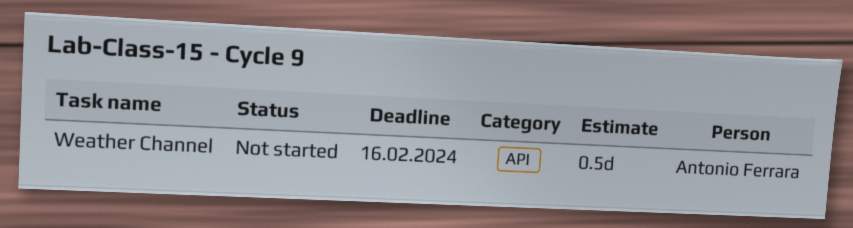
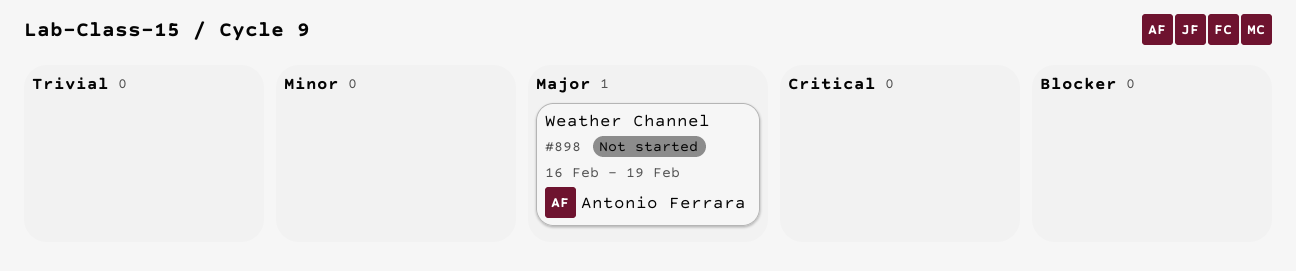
Weather Channel, due: Feb 16 -> Feb 19

